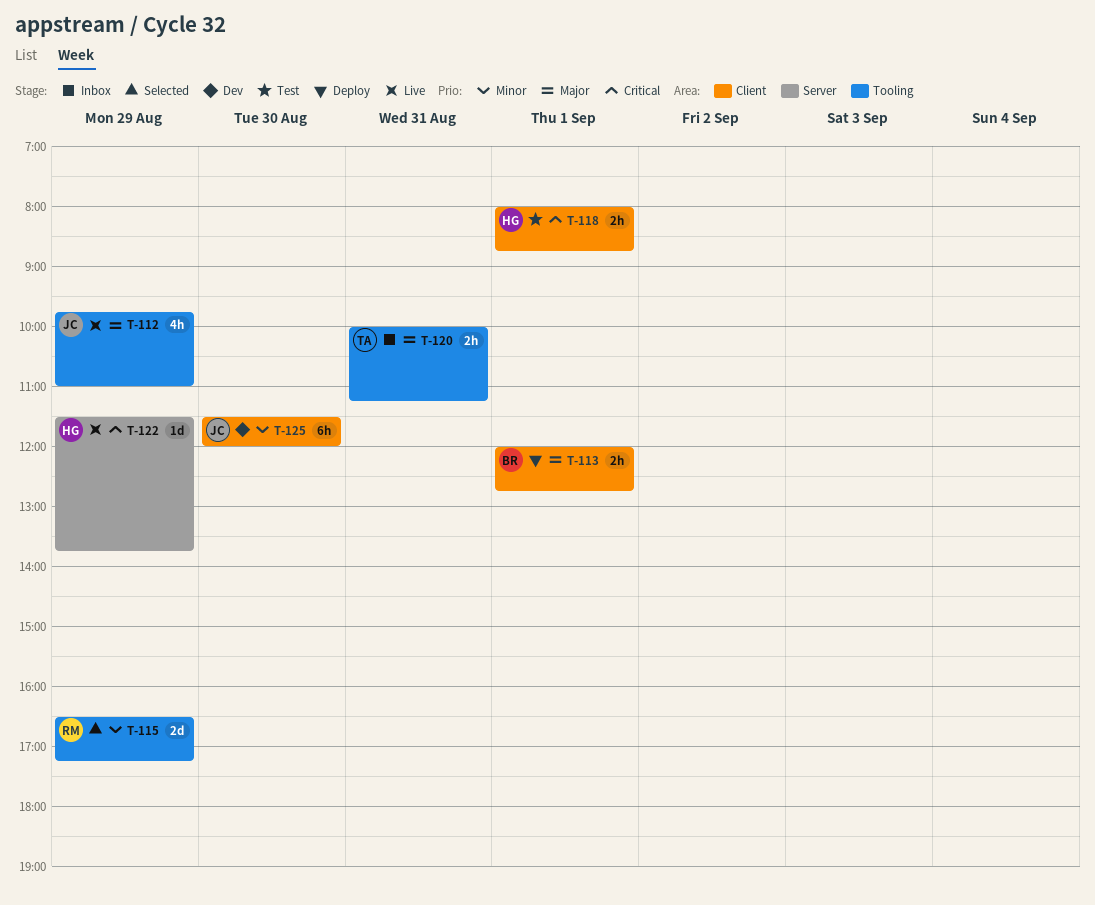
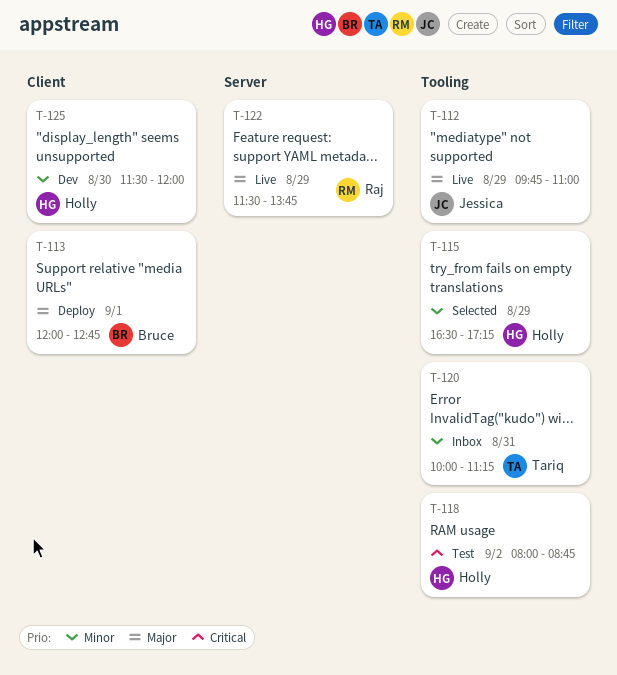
T-115, owner: Raj -> Holly
T-118, label: Client -> Tooling
T-118, day: Sep 1 -> Sep 2
T-120, priority: Major -> Minor
T-122, owner: Holly -> Raj
T-122, priority: Critical -> Major
T-125, owner: Jessica -> Holly

